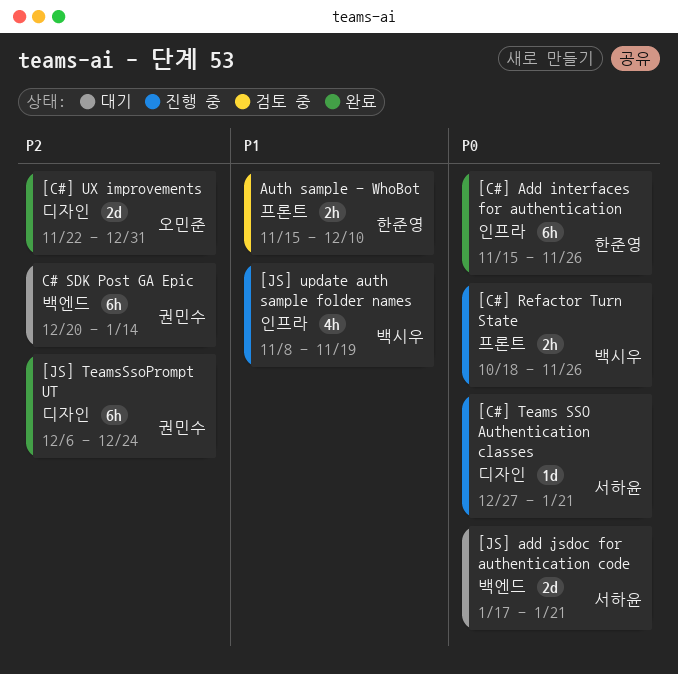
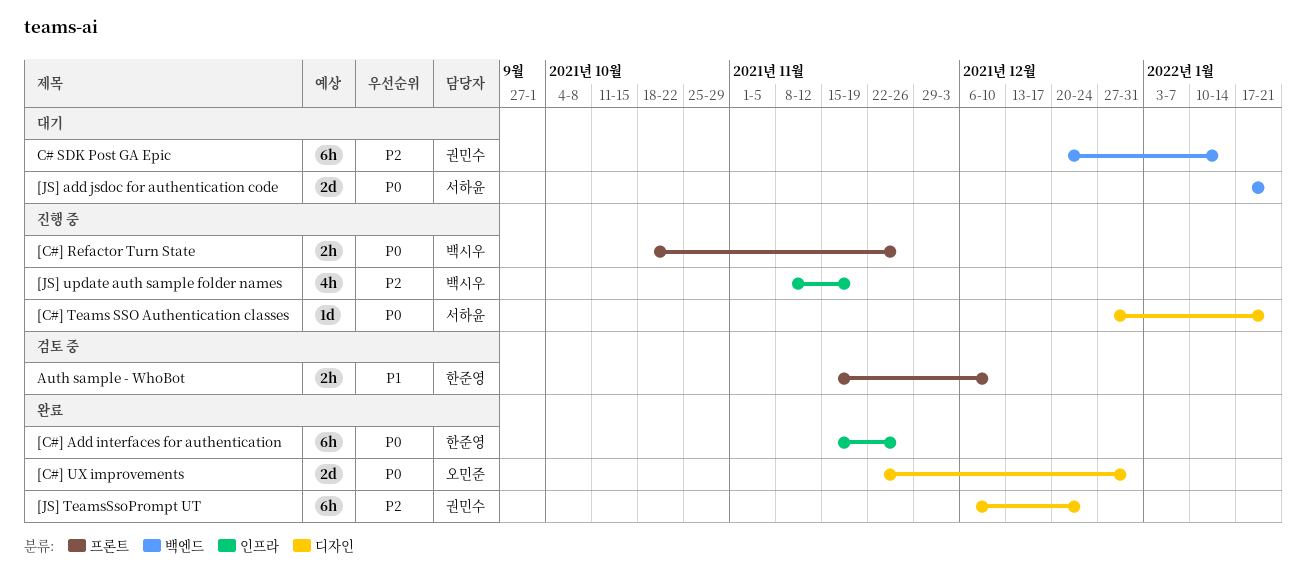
[C#] UX improvements, priority: P2 -> P0
[JS] update auth sample folder names, priority: P1 -> P2

